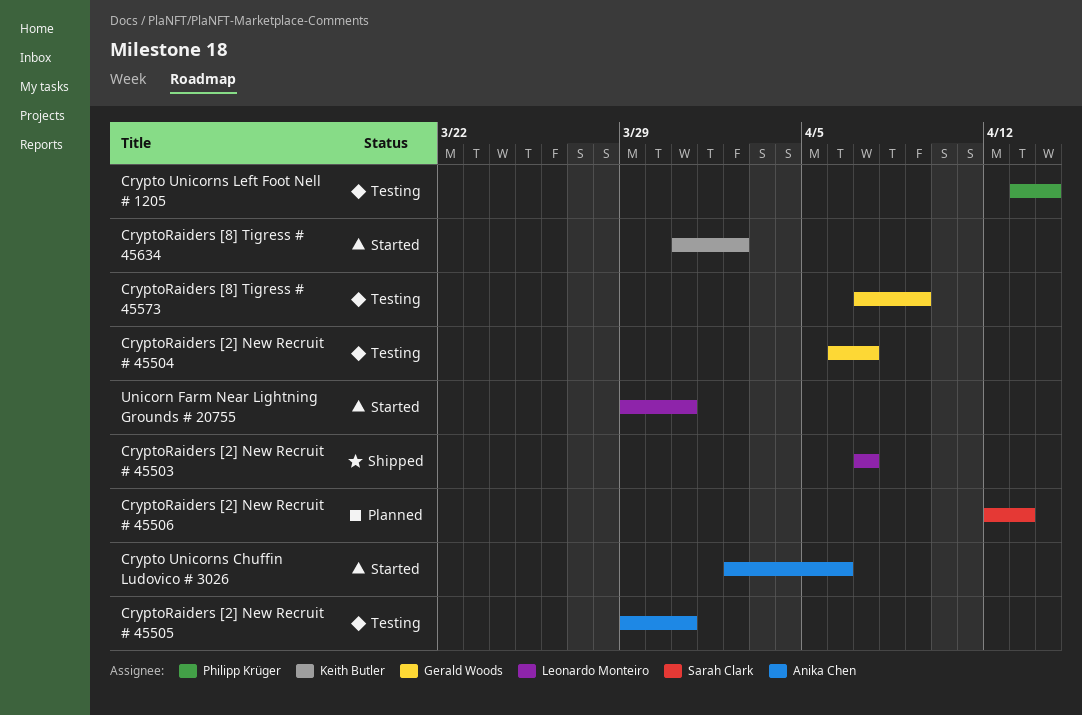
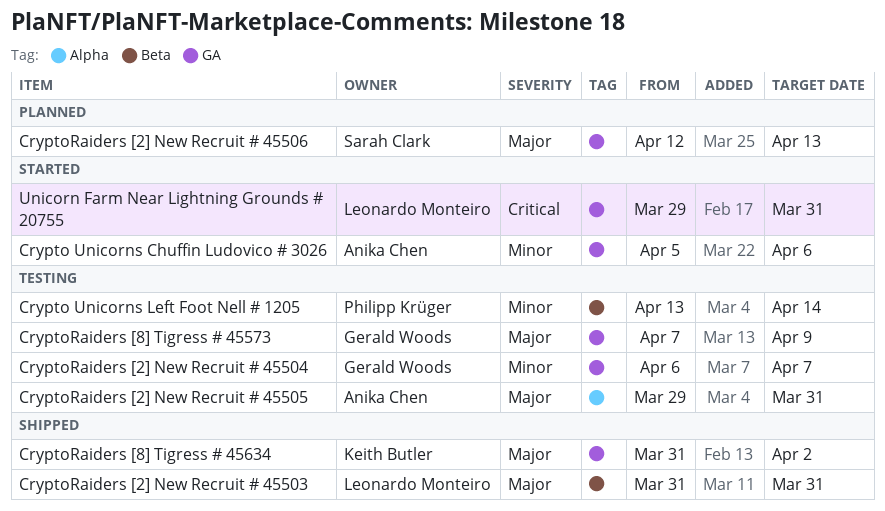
Crypto Unicorns Chuffin Ludovico # 3026, start: Apr 2 -> Apr 5
CryptoRaiders [2] New Recruit # 45503, start: Apr 7 -> Mar 31
CryptoRaiders [2] New Recruit # 45503, due: Apr 7 -> Mar 31
CryptoRaiders [8] Tigress # 45634, status: Started -> Shipped

